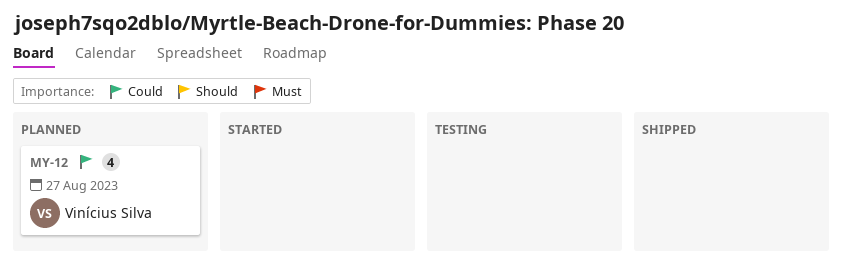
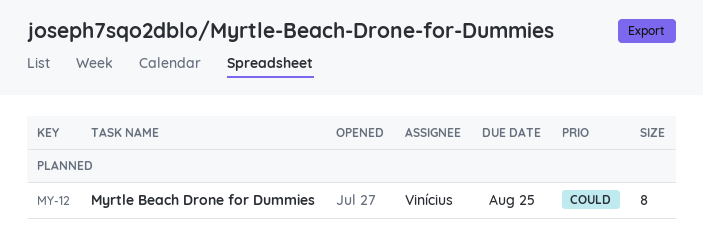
MY-12, estimate: 4 -> 8
MY-12, due: Aug 27 -> Aug 25

